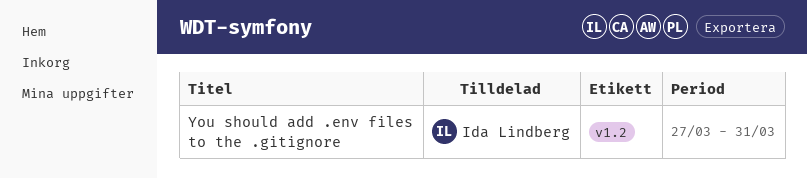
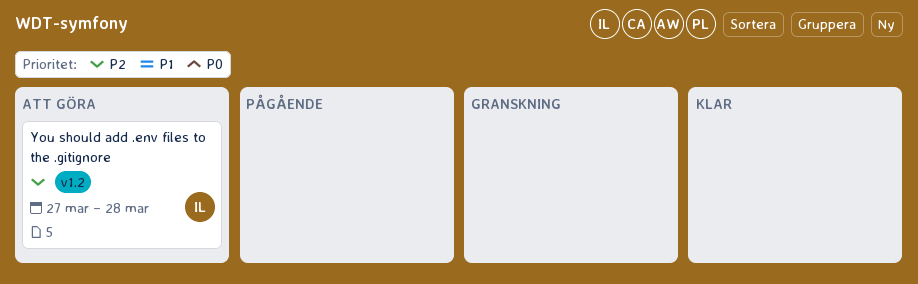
You should add .env files to the .gitignore, due: Mar 31 -> Mar 28

